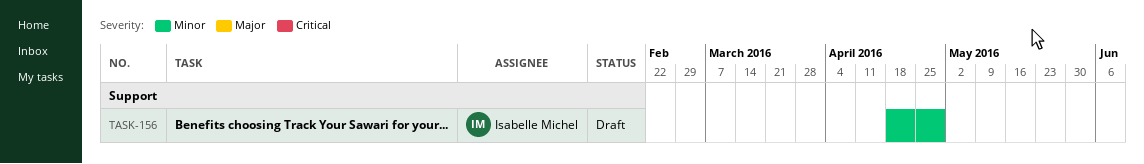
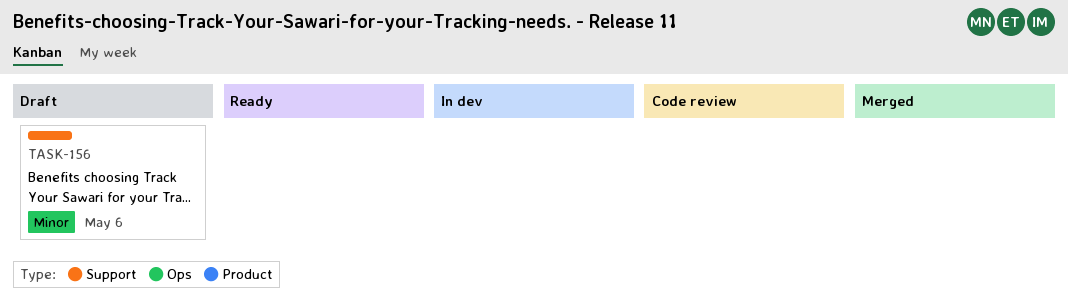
TASK-156, due: Apr 29 -> May 6

